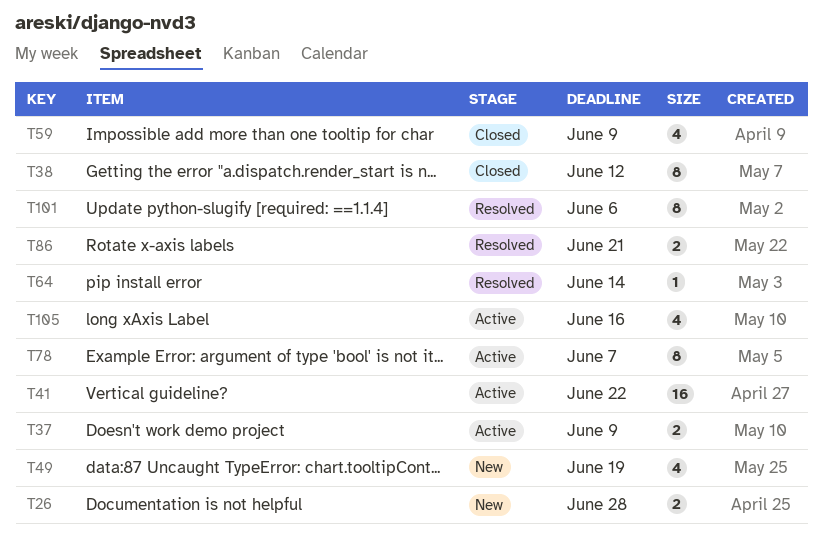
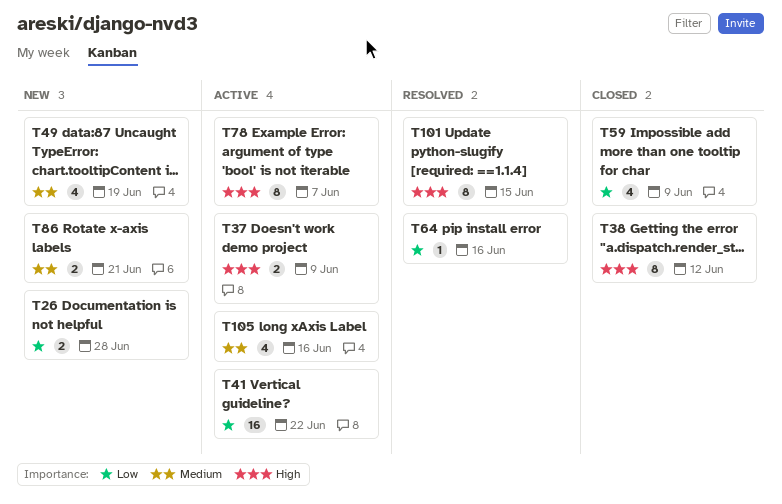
T64, due: Jun 14 -> Jun 16
T86, status: Resolved -> New
T101, due: Jun 6 -> Jun 15

